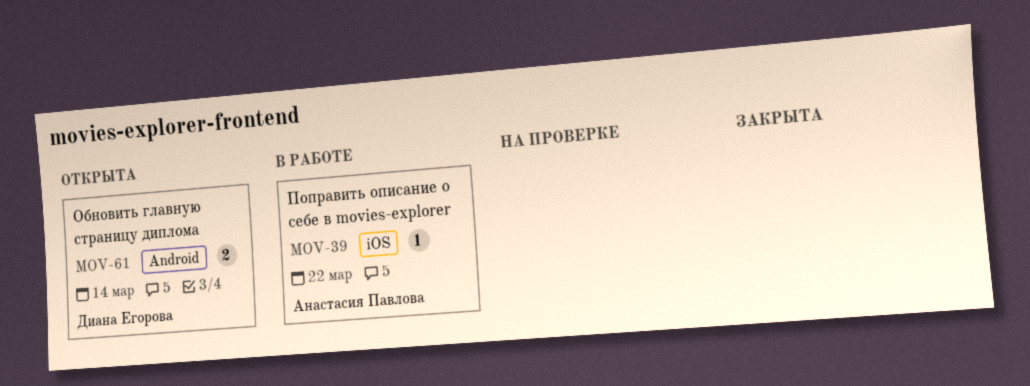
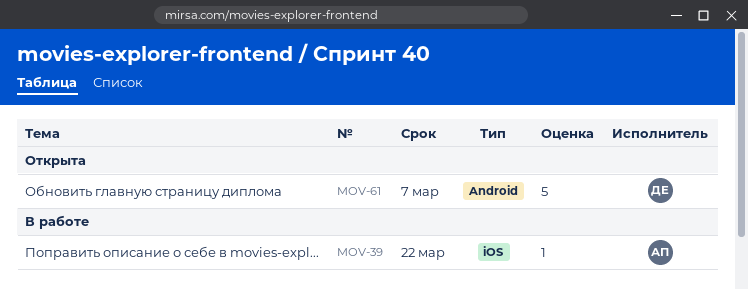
MOV-61, estimate: 2 -> 5
MOV-61, due: Mar 14 -> Mar 7

